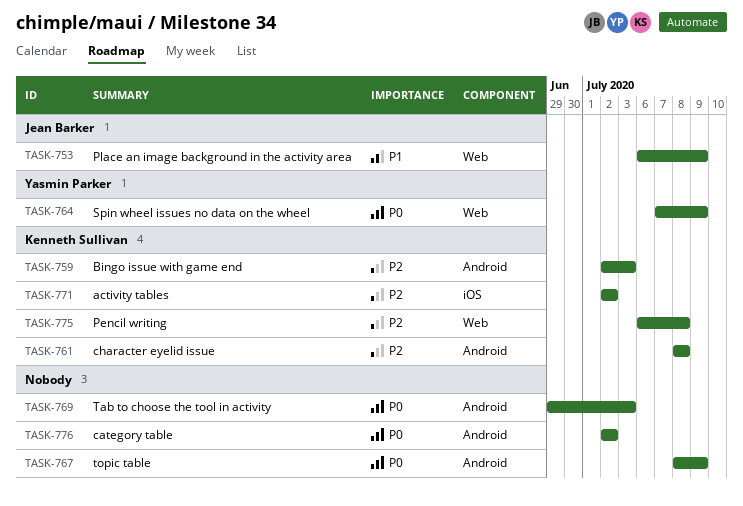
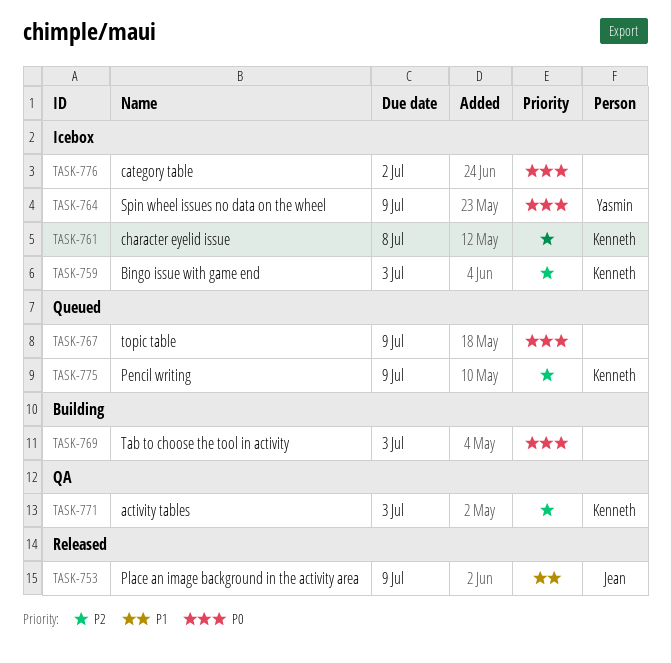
TASK-771, due: Jul 2 -> Jul 3
TASK-775, due: Jul 8 -> Jul 9

